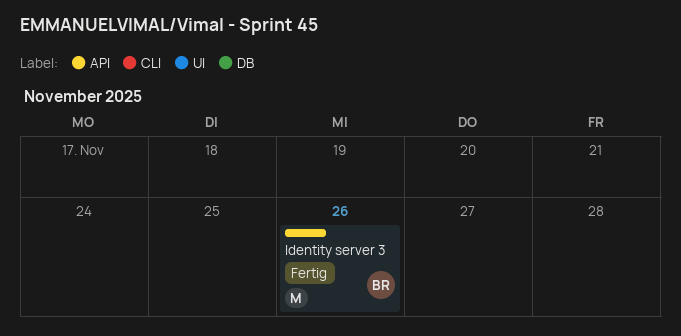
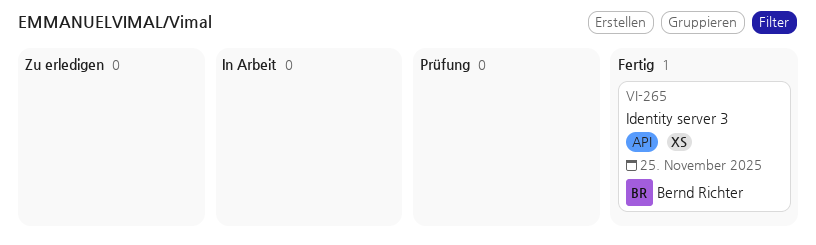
Identity server 3, estimate: M -> XS
Identity server 3, due: Nov 26 -> Nov 25

